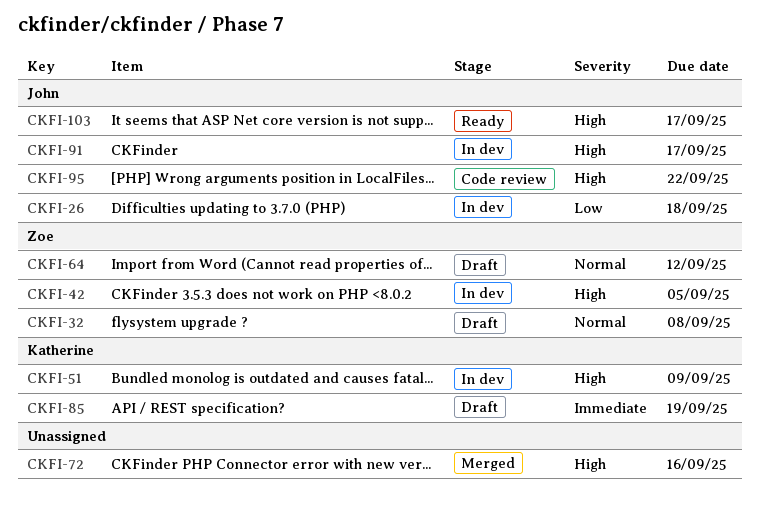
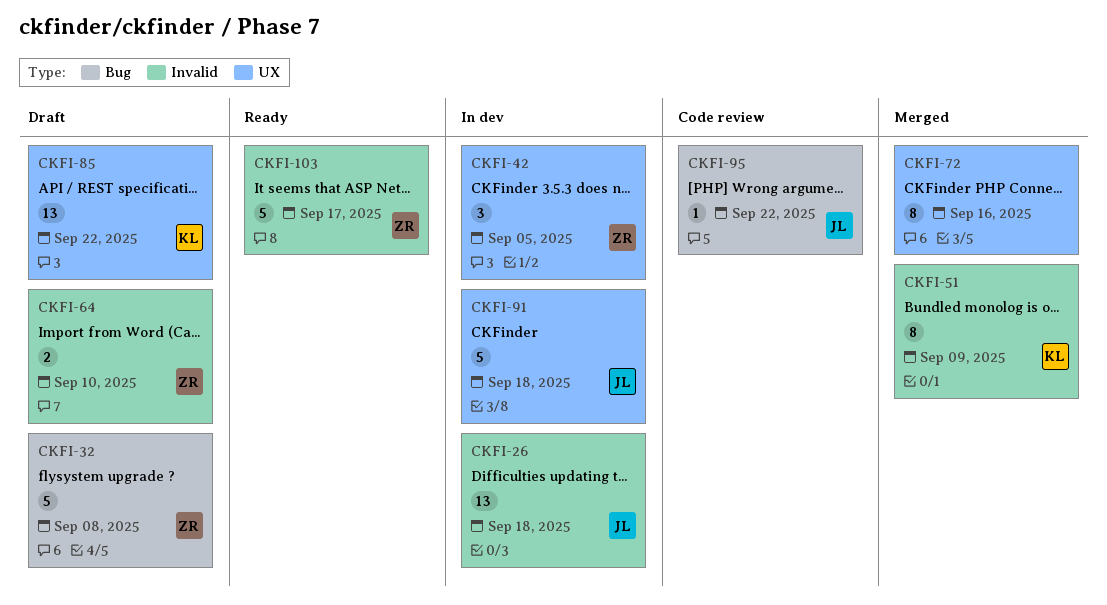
CKFI-51, status: In dev -> Merged
CKFI-64, due: Sep 12 -> Sep 10
CKFI-85, due: Sep 19 -> Sep 22
CKFI-91, due: Sep 17 -> Sep 18
CKFI-103, owner: John -> Zoe

